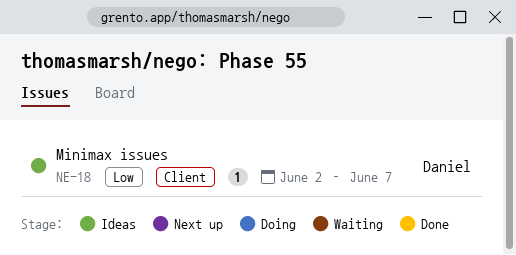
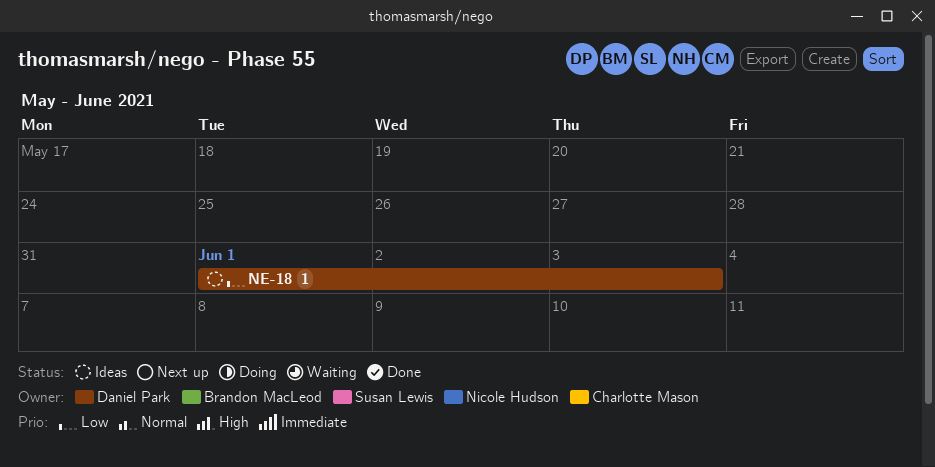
NE-18, start: Jun 2 -> Jun 1
NE-18, due: Jun 7 -> Jun 3

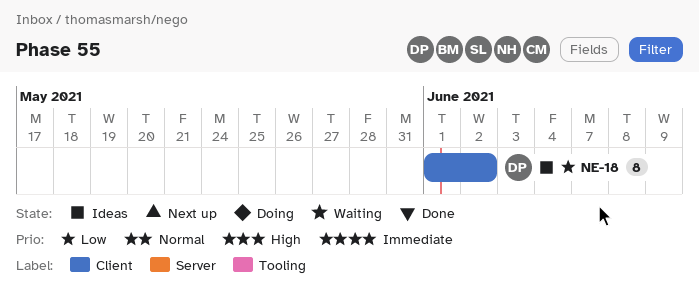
NE-18, estimate: 1 -> 8
NE-18, due: Jun 3 -> Jun 2

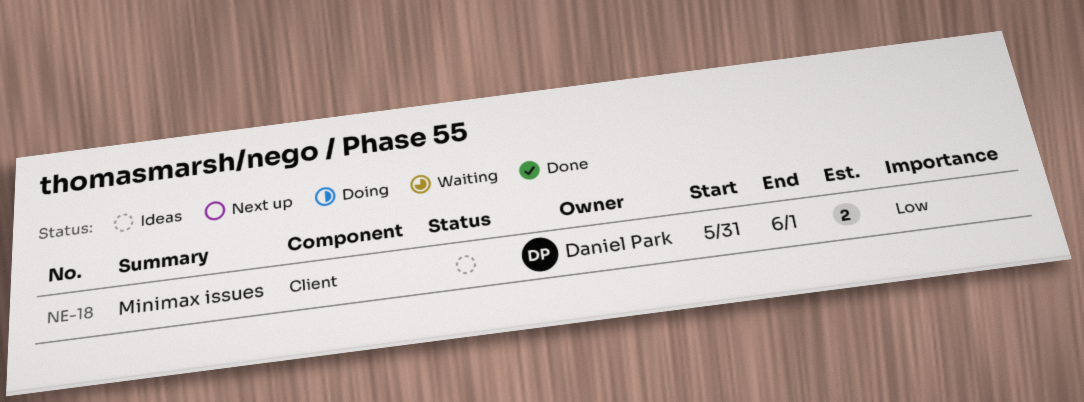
NE-18, estimate: 8 -> 2
NE-18, start: Jun 1 -> May 31
NE-18, due: Jun 2 -> Jun 1

